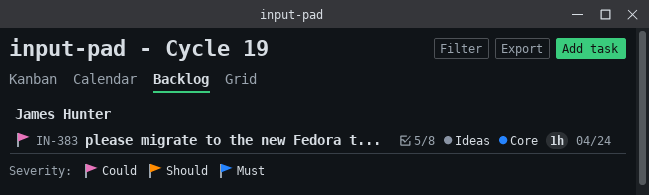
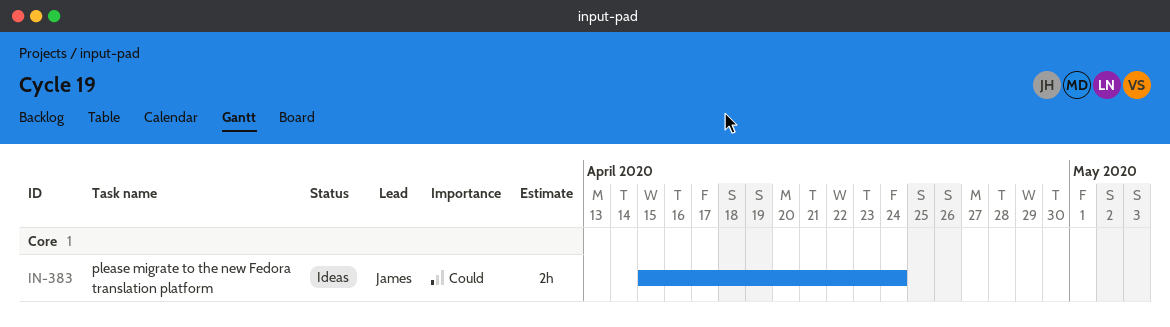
IN-383, estimate: 1h -> 2h

